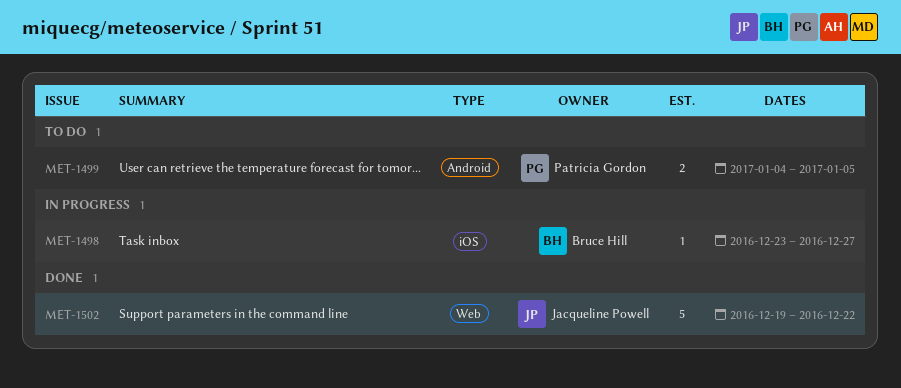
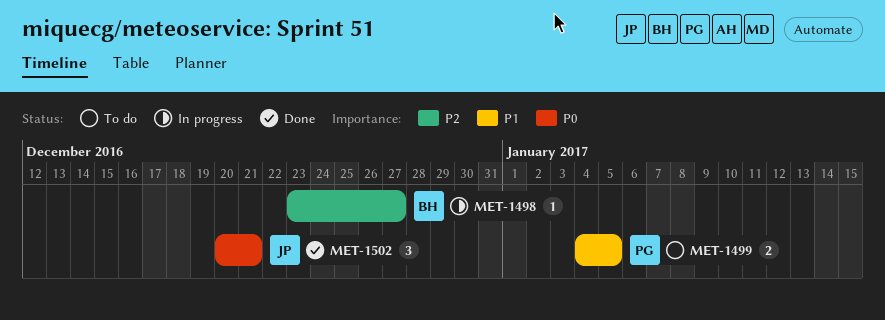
MET-1502, estimate: 5 -> 3
MET-1502, start: Dec 19 -> Dec 20
MET-1502, due: Dec 22 -> Dec 21

